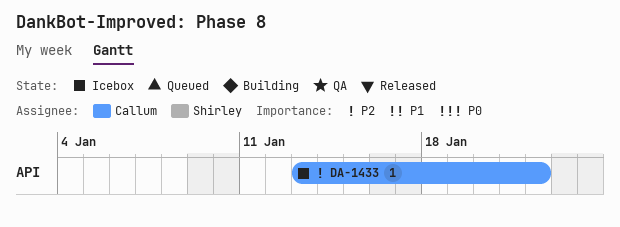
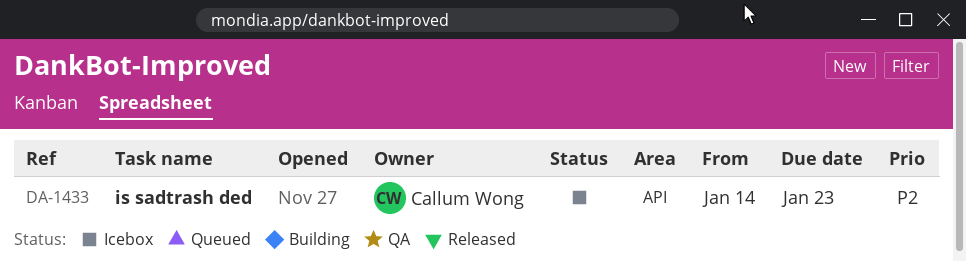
DA-1433, start: Jan 13 -> Jan 14
DA-1433, due: Jan 22 -> Jan 23

